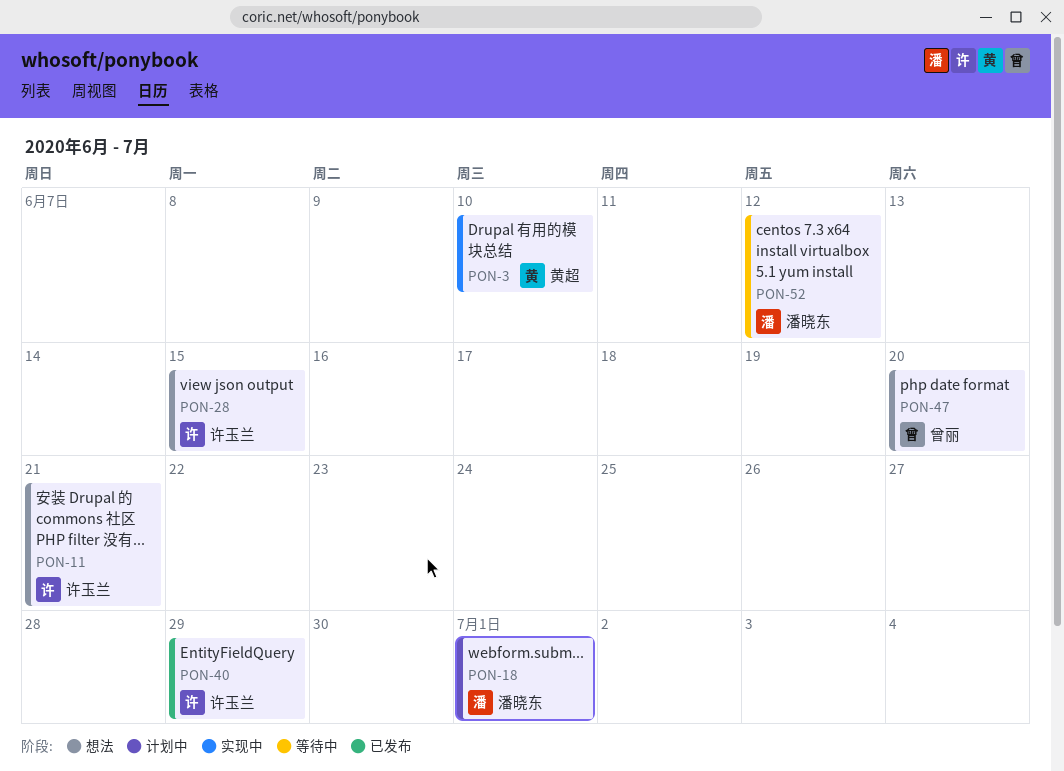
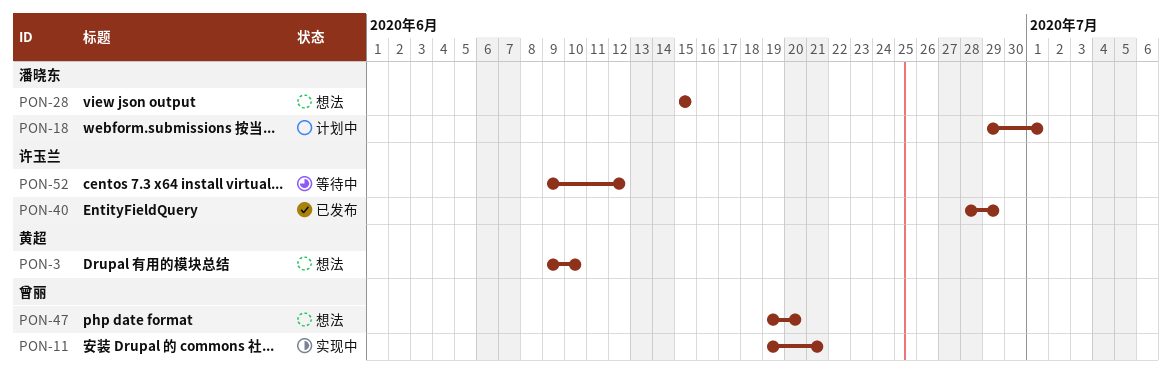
PON-3, status: 实现中 -> 想法
PON-11, status: 想法 -> 实现中
PON-11, owner: 许玉兰 -> 曾丽
PON-28, owner: 许玉兰 -> 潘晓东
PON-52, owner: 潘晓东 -> 许玉兰

